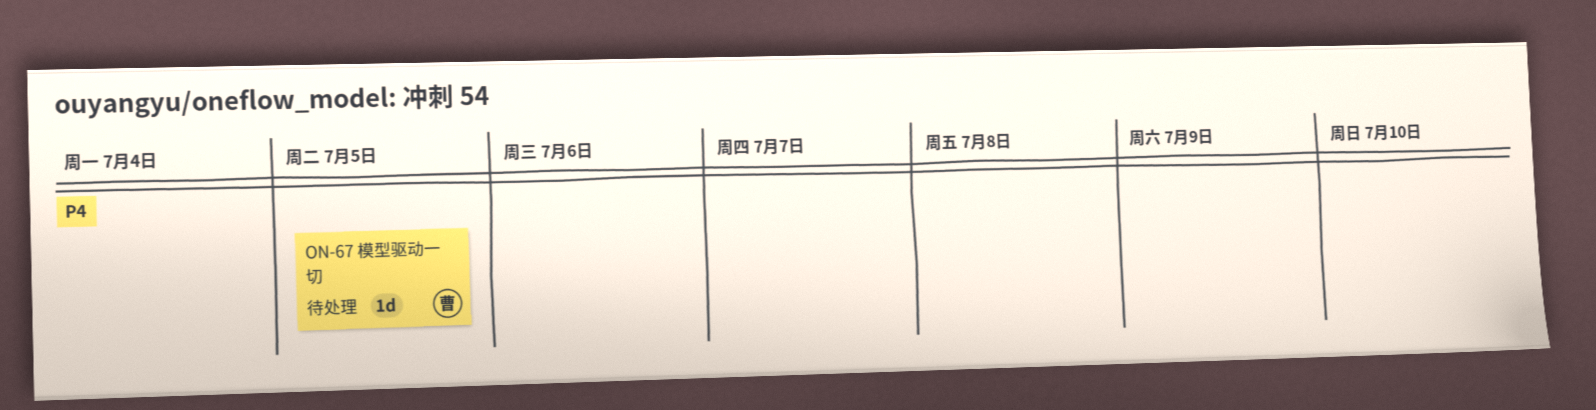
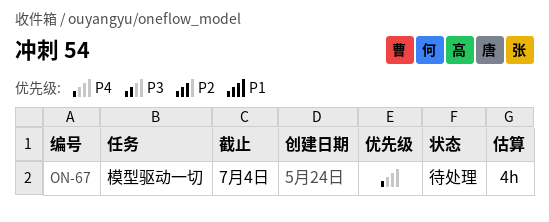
ON-67, estimate: 1d -> 4h
ON-67, due: Jul 5 -> Jul 4

